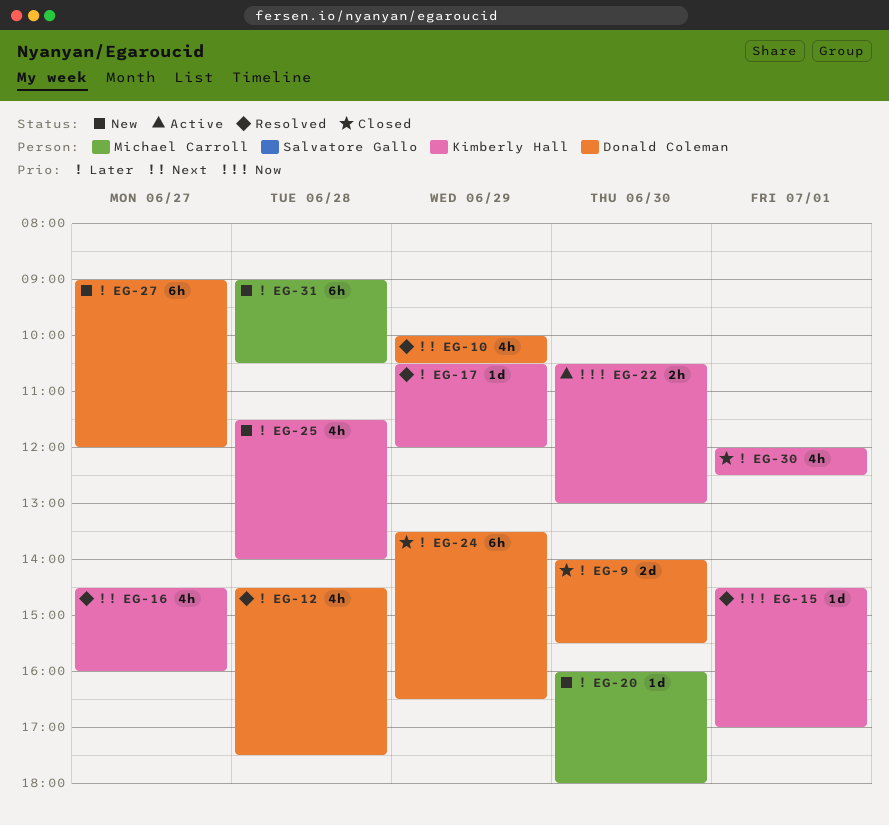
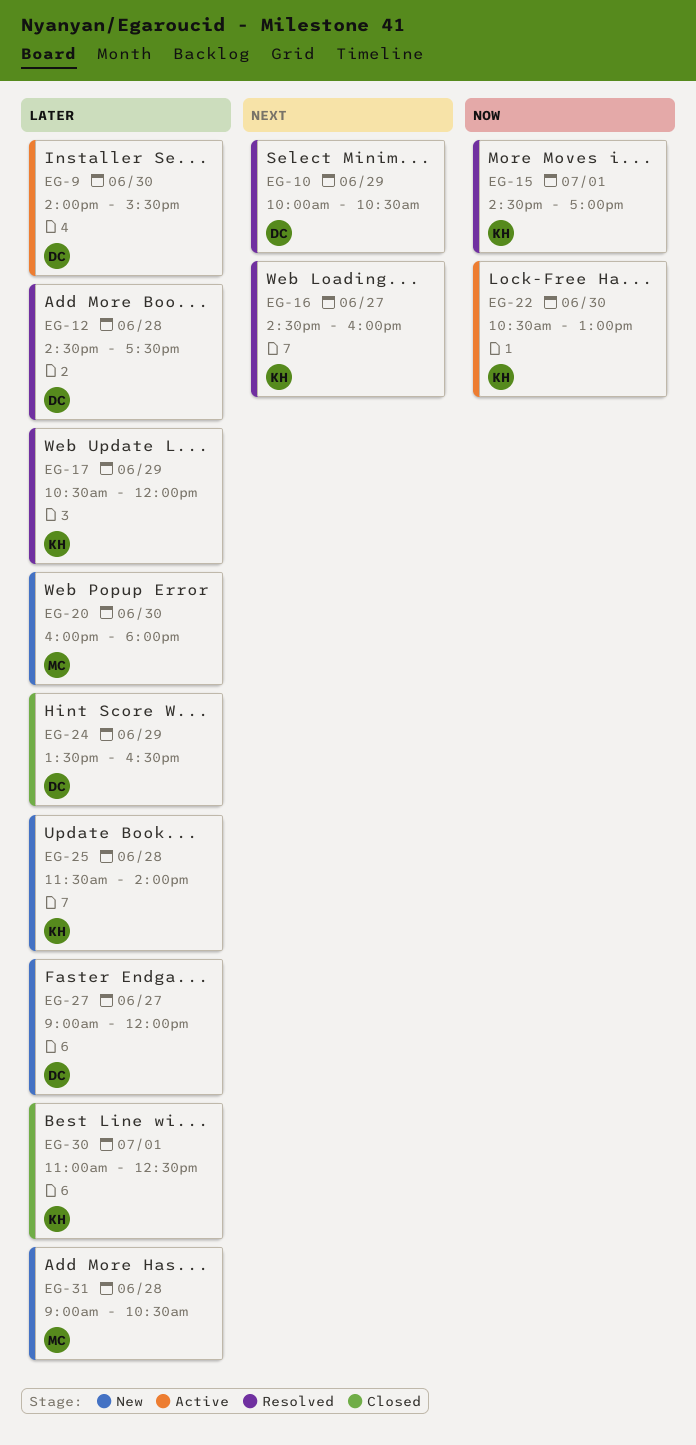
EG-9, status: Closed -> Active
EG-30, begins: 12:00 -> 11:00

